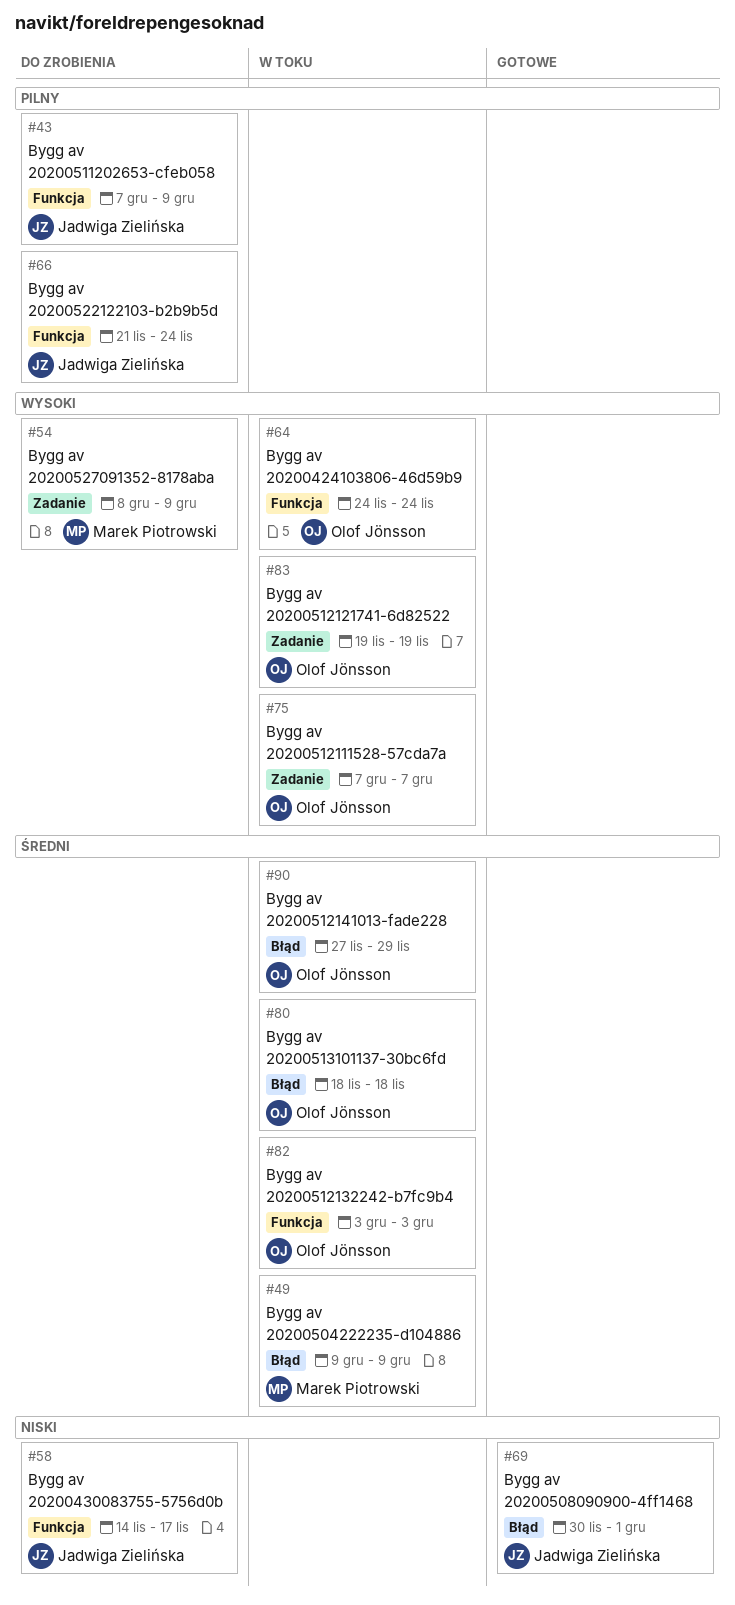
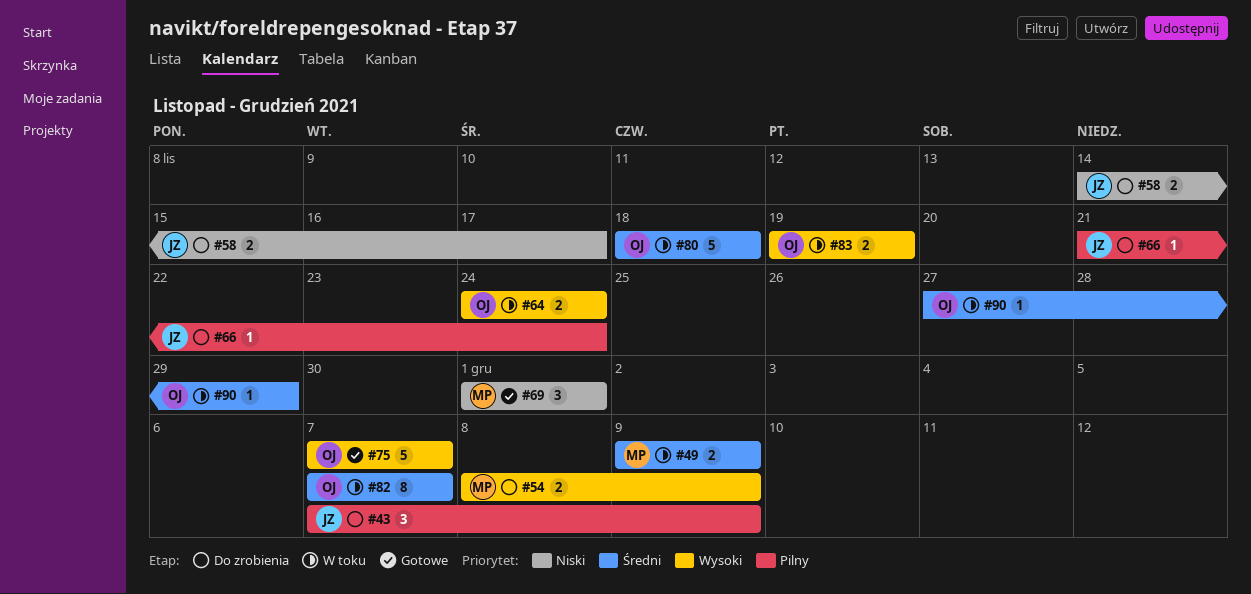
#69, owner: Jadwiga Zielińska -> Marek Piotrowski
#69, start: Nov 30 -> Dec 1
#75, status: W toku -> Gotowe
#82, start: Dec 3 -> Dec 7
#82, due: Dec 3 -> Dec 7

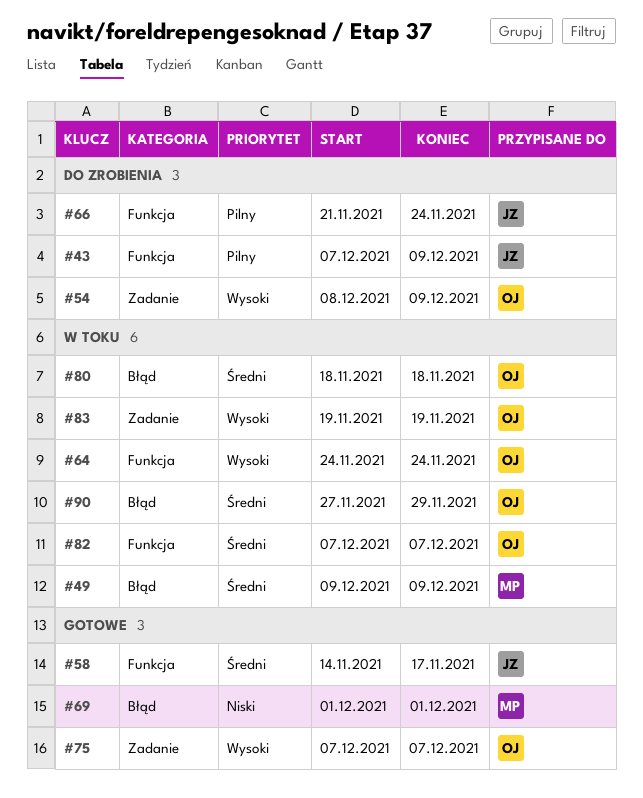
#54, owner: MP -> OJ
#58, status: Do zrobienia -> Gotowe
#58, priority: Niski -> Średni

